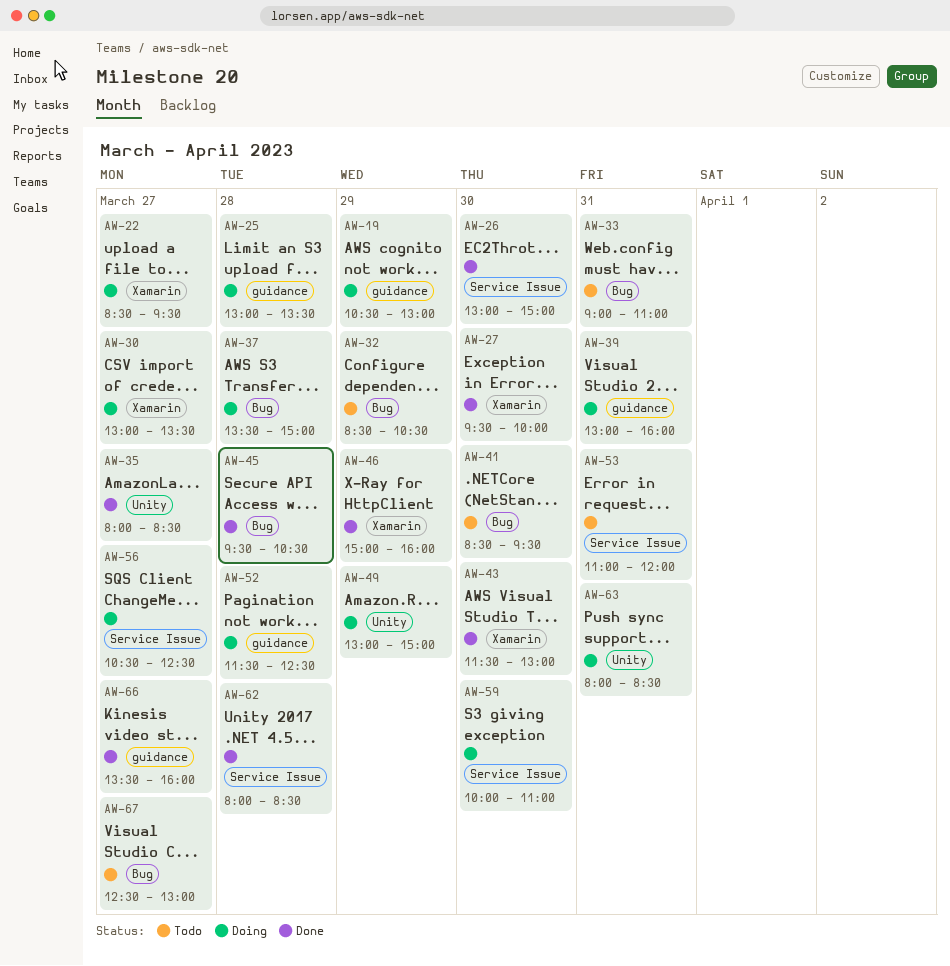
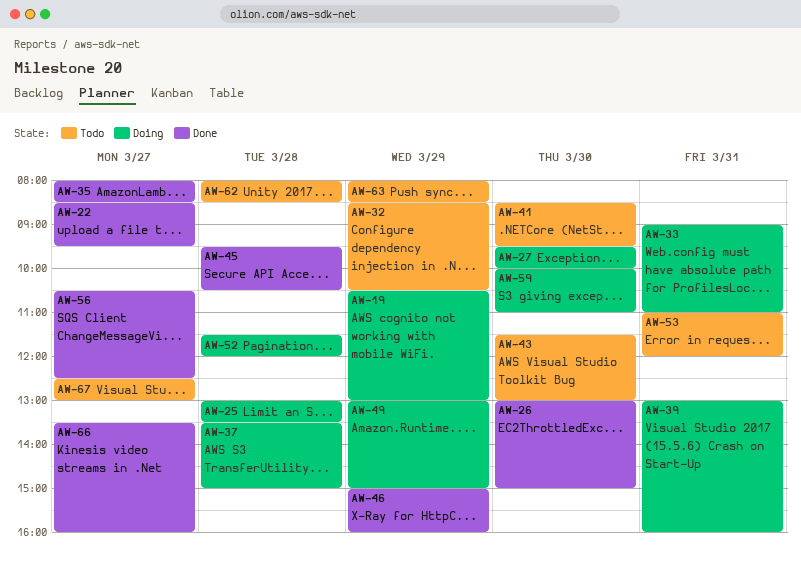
AW-22, status: Doing -> Done
AW-27, status: Done -> Doing
AW-30: present -> none
AW-33, status: Todo -> Doing
AW-43, status: Done -> Todo
AW-52, ends: 12:30 -> 12:00
AW-56, status: Doing -> Done
AW-62, status: Done -> Todo
AW-63, status: Doing -> Todo
AW-63, day: Mar 31 -> Mar 29

